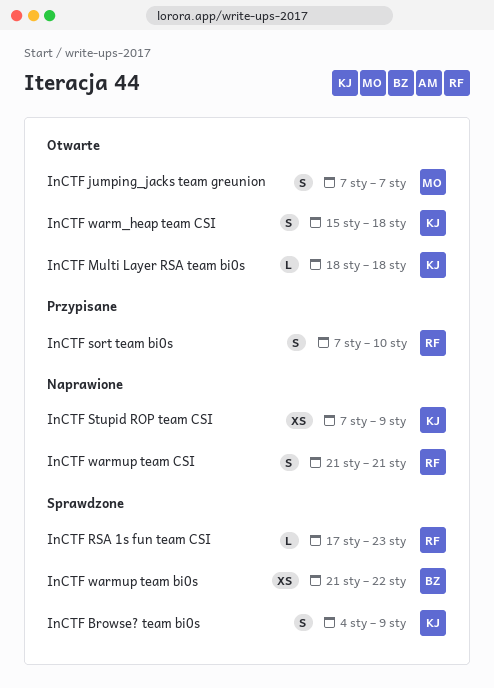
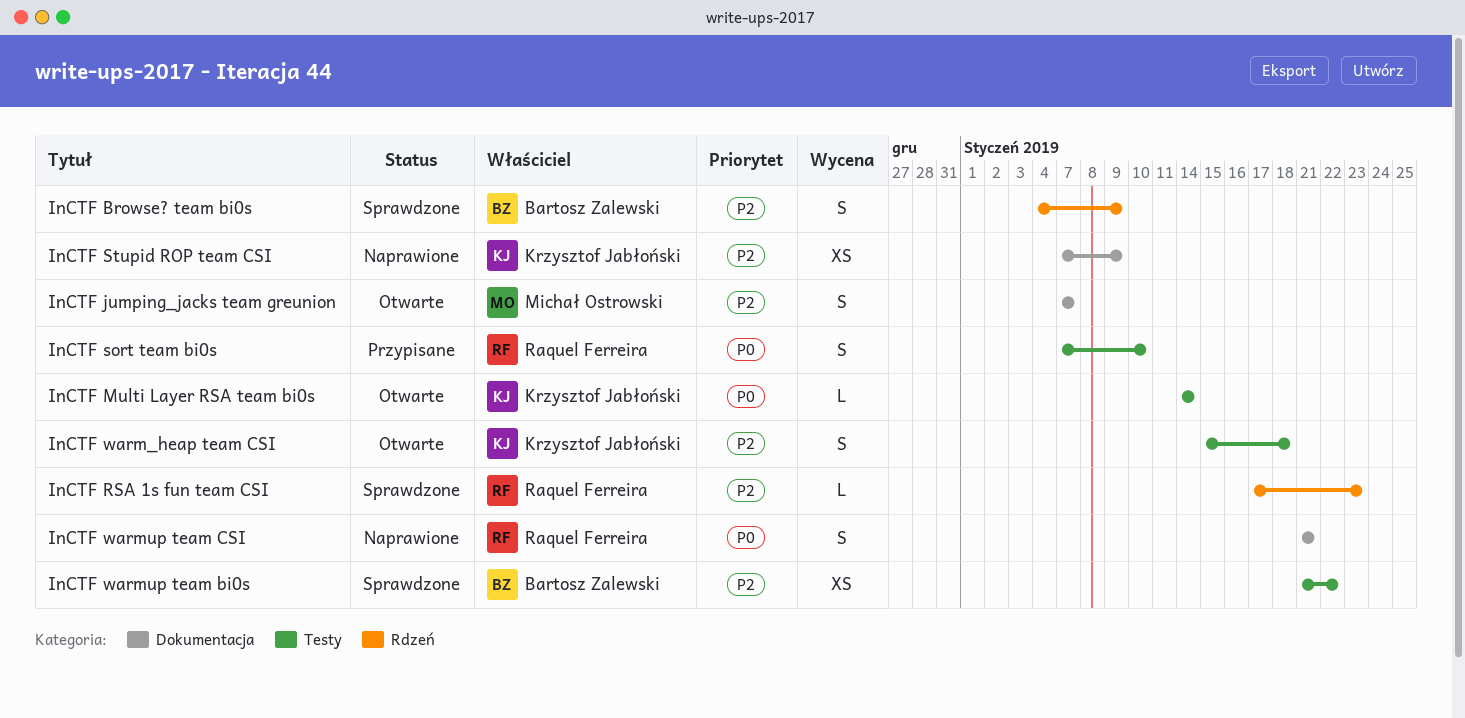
InCTF Browse? team bi0s, owner: Krzysztof Jabłoński -> Bartosz Zalewski
InCTF Multi Layer RSA team bi0s, start: Jan 18 -> Jan 14
InCTF Multi Layer RSA team bi0s, due: Jan 18 -> Jan 14

